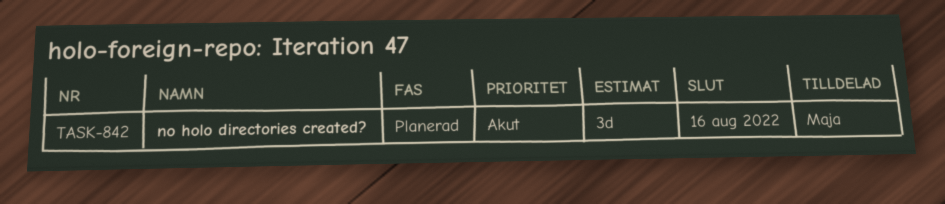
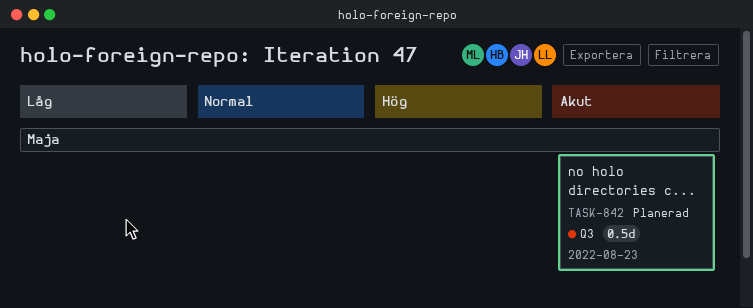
TASK-842, estimate: 3d -> 0.5d
TASK-842, due: Aug 16 -> Aug 23

